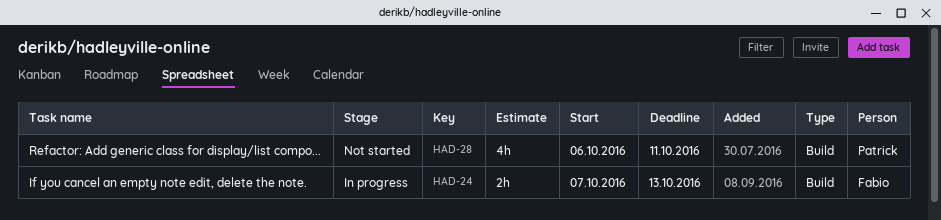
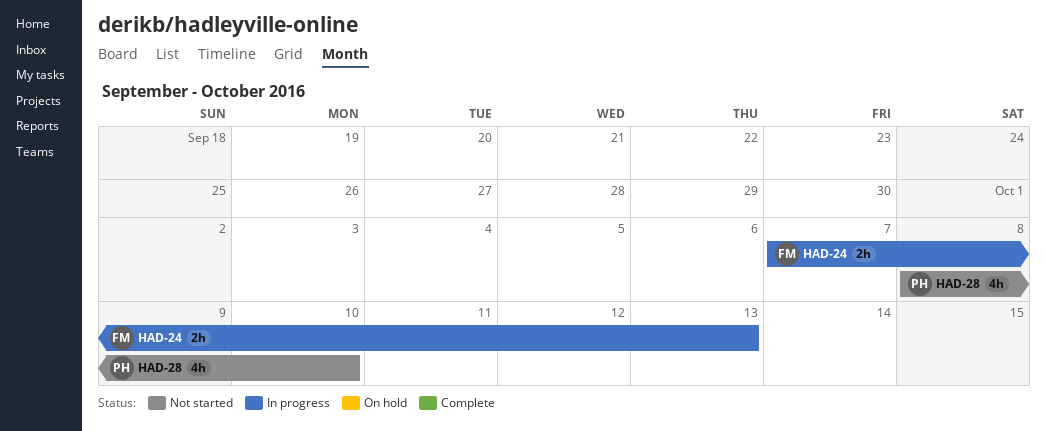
HAD-28, start: Oct 6 -> Oct 8
HAD-28, due: Oct 11 -> Oct 10

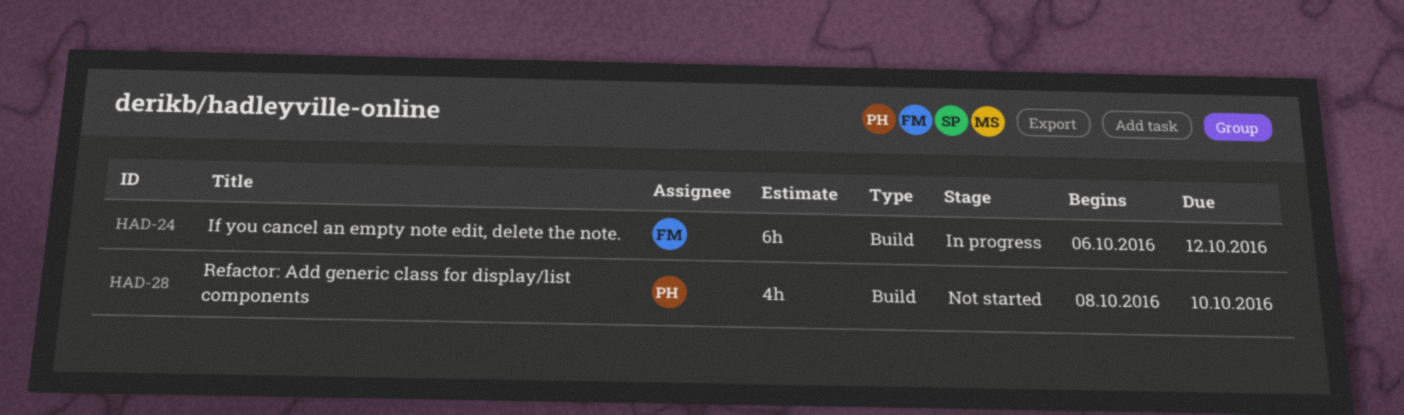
HAD-24, estimate: 2h -> 6h
HAD-24, start: Oct 7 -> Oct 6
HAD-24, due: Oct 13 -> Oct 12

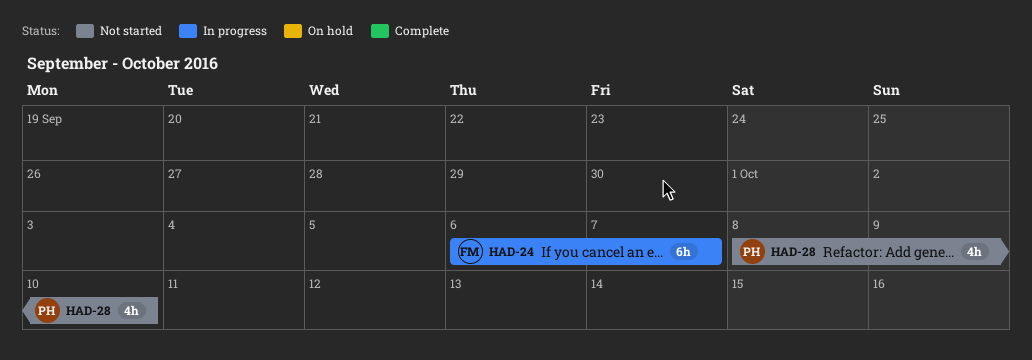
HAD-24, due: Oct 12 -> Oct 7

